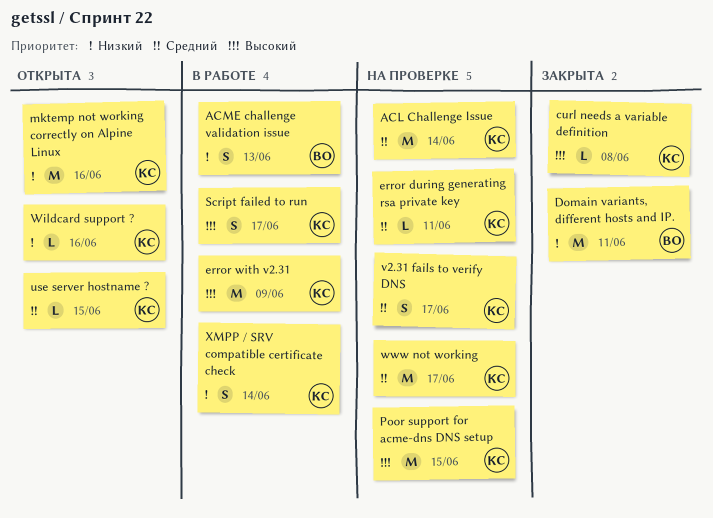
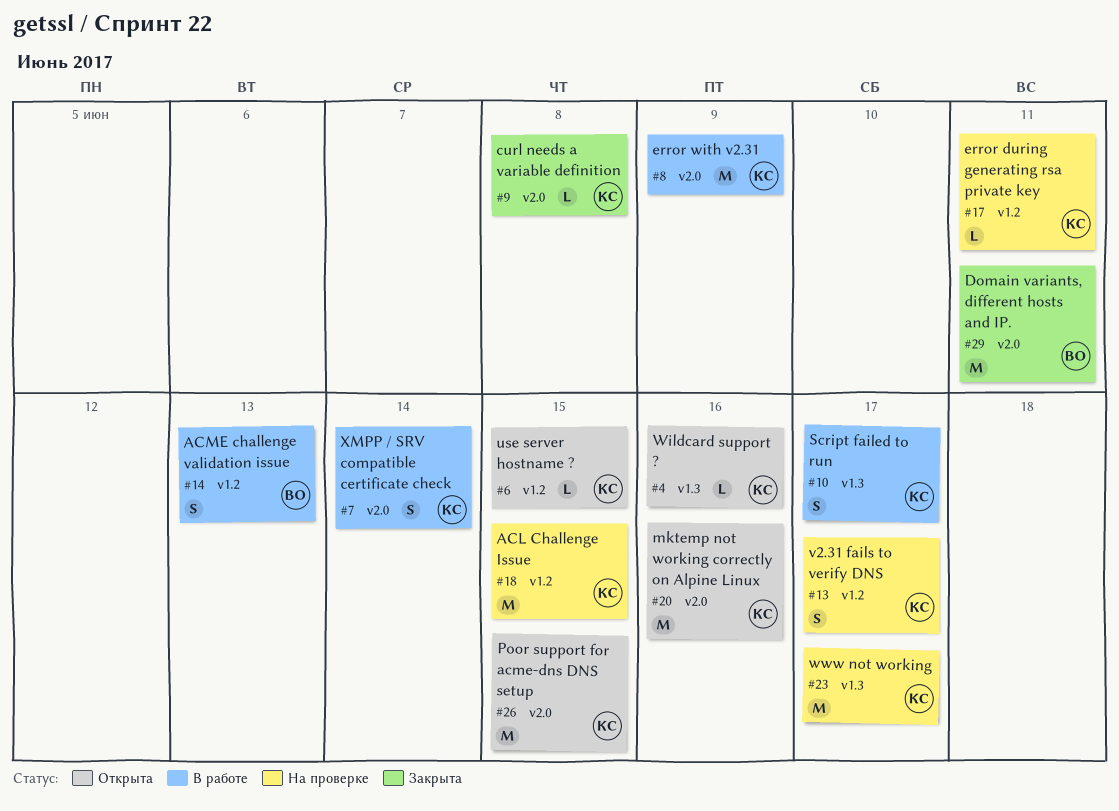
ACL Challenge Issue, due: Jun 14 -> Jun 15
Poor support for acme-dns DNS setup, status: На проверке -> Открыта

